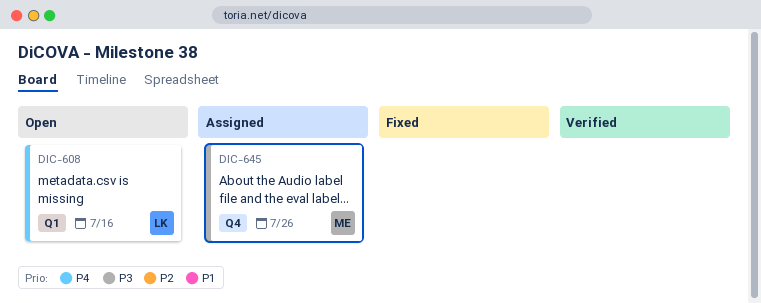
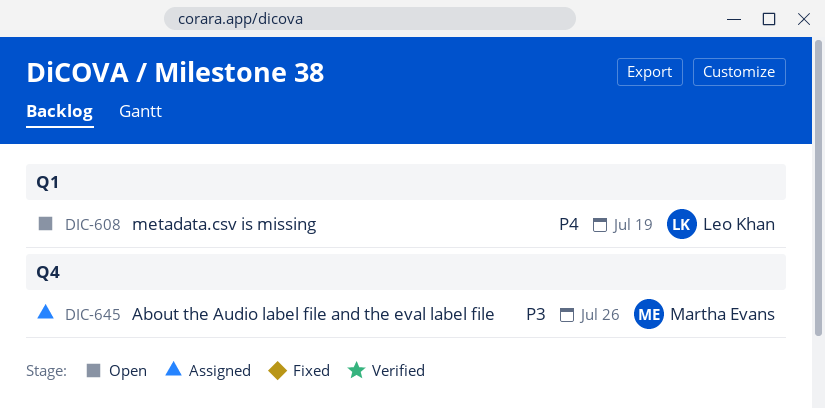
DIC-608, due: Jul 16 -> Jul 19

